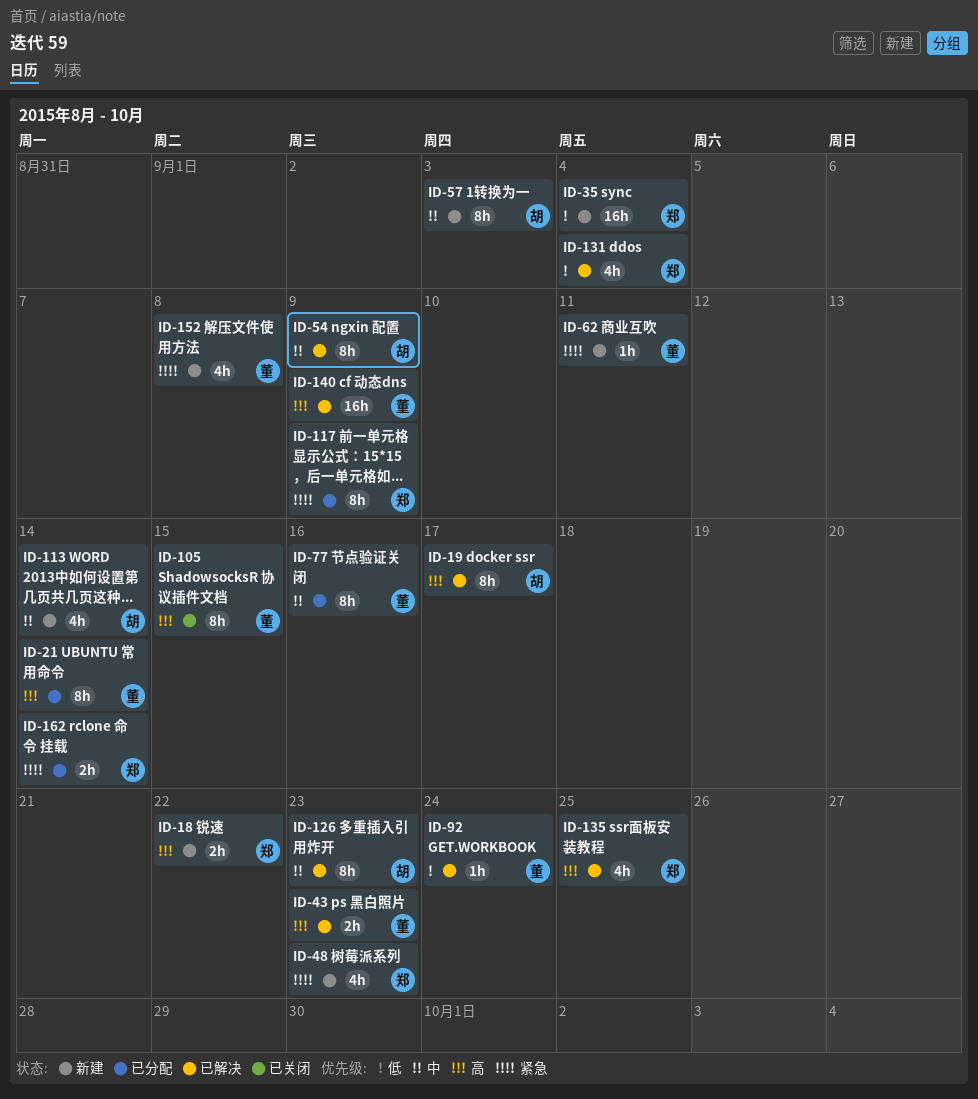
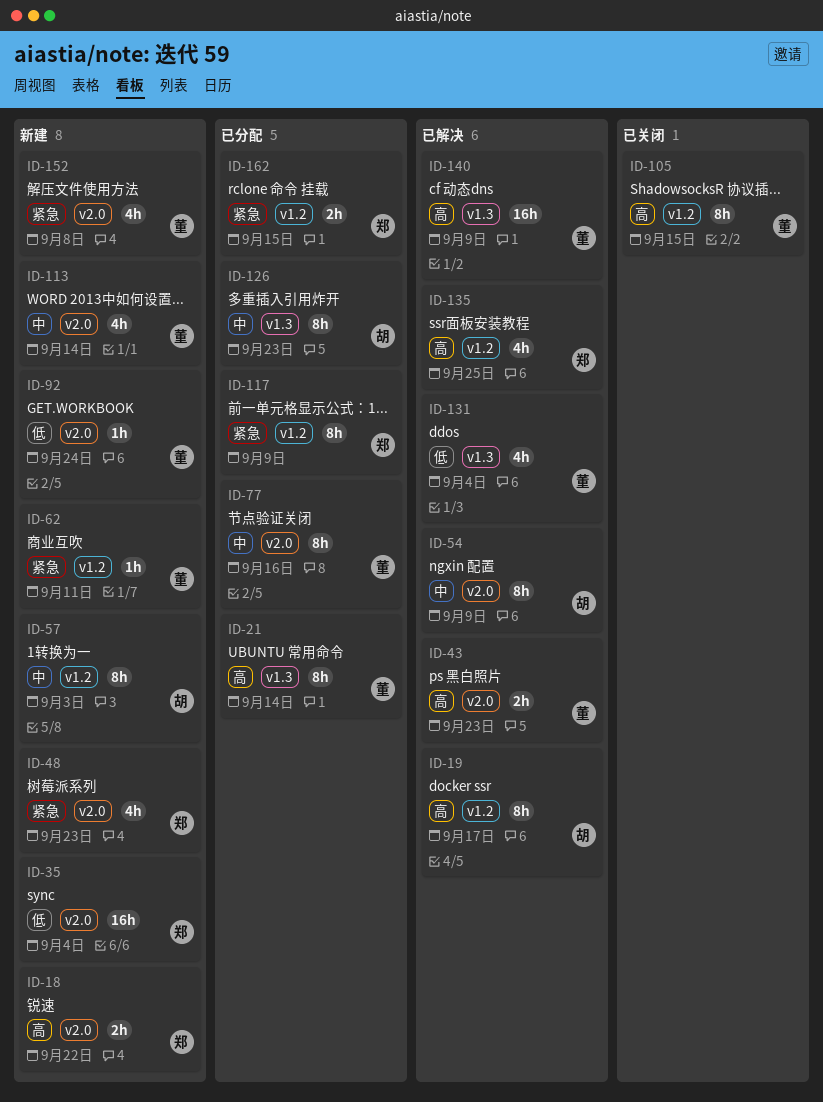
ID-92, status: 已解决 -> 新建
ID-113, owner: 胡 -> 董
ID-126, status: 已解决 -> 已分配
ID-131, owner: 郑 -> 董
ID-162, due: Sep 14 -> Sep 15

